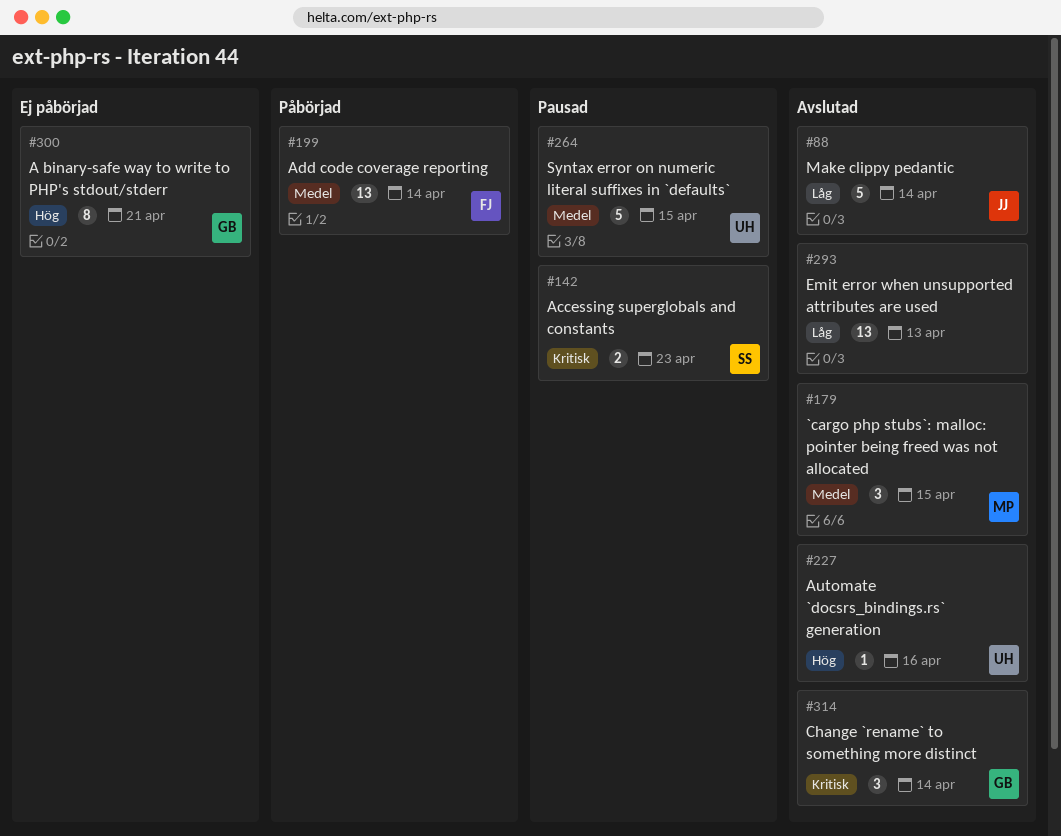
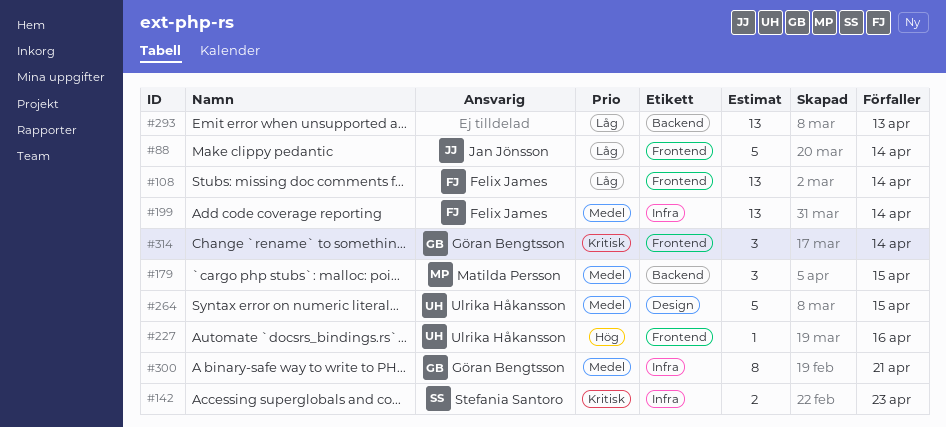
#108: none -> present
#300, priority: Hög -> Medel

